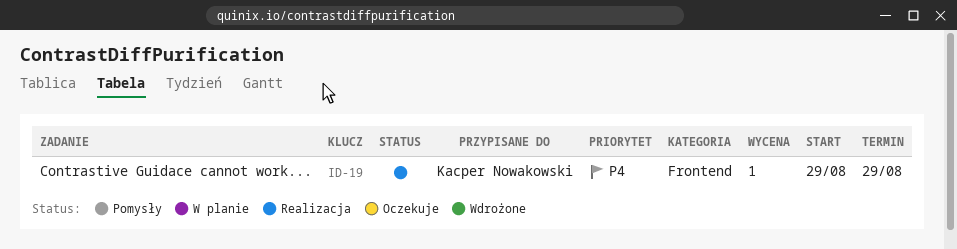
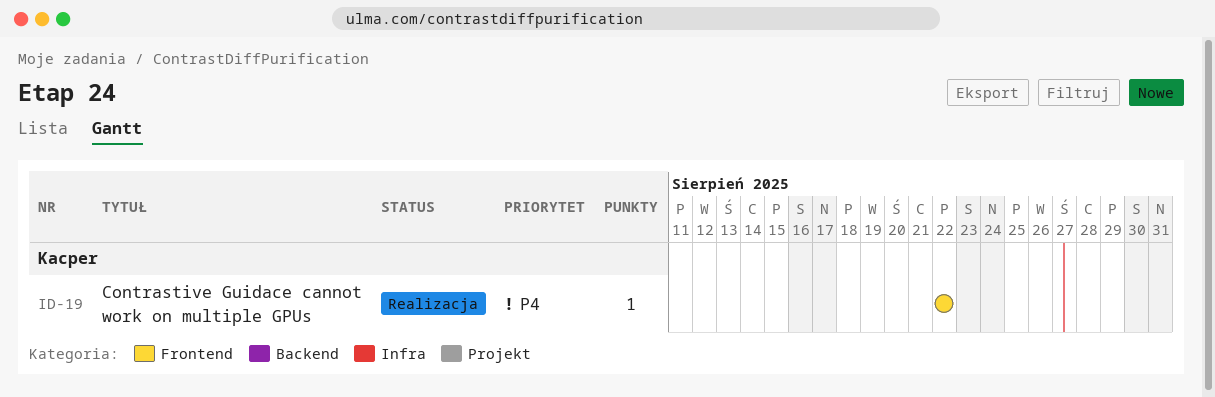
ID-19, start: Aug 29 -> Aug 22
ID-19, due: Aug 29 -> Aug 22

